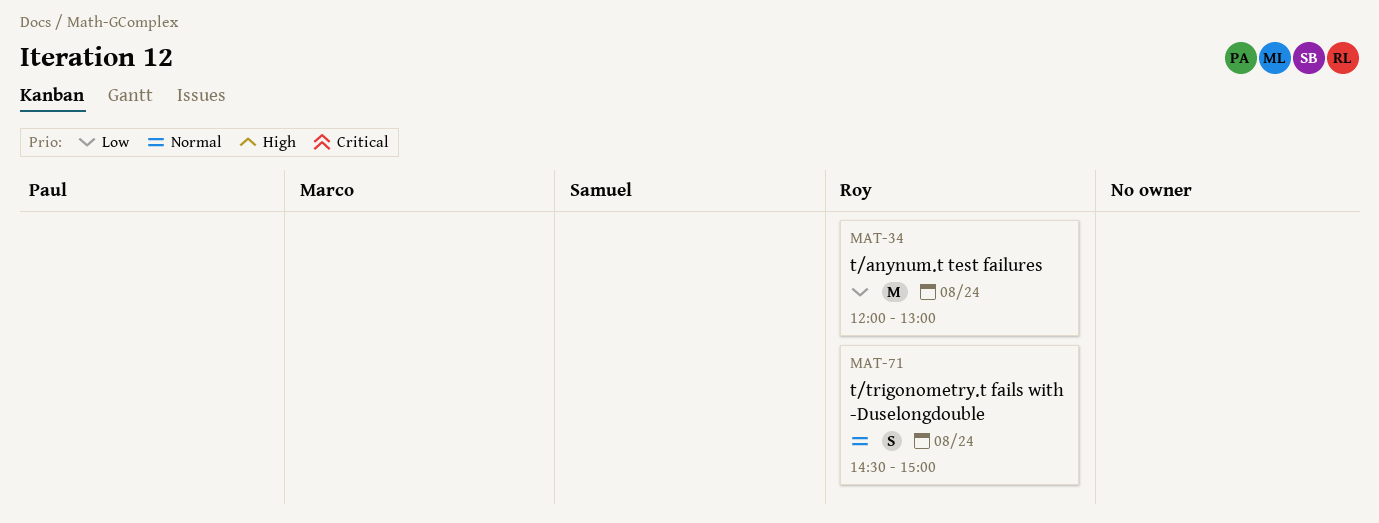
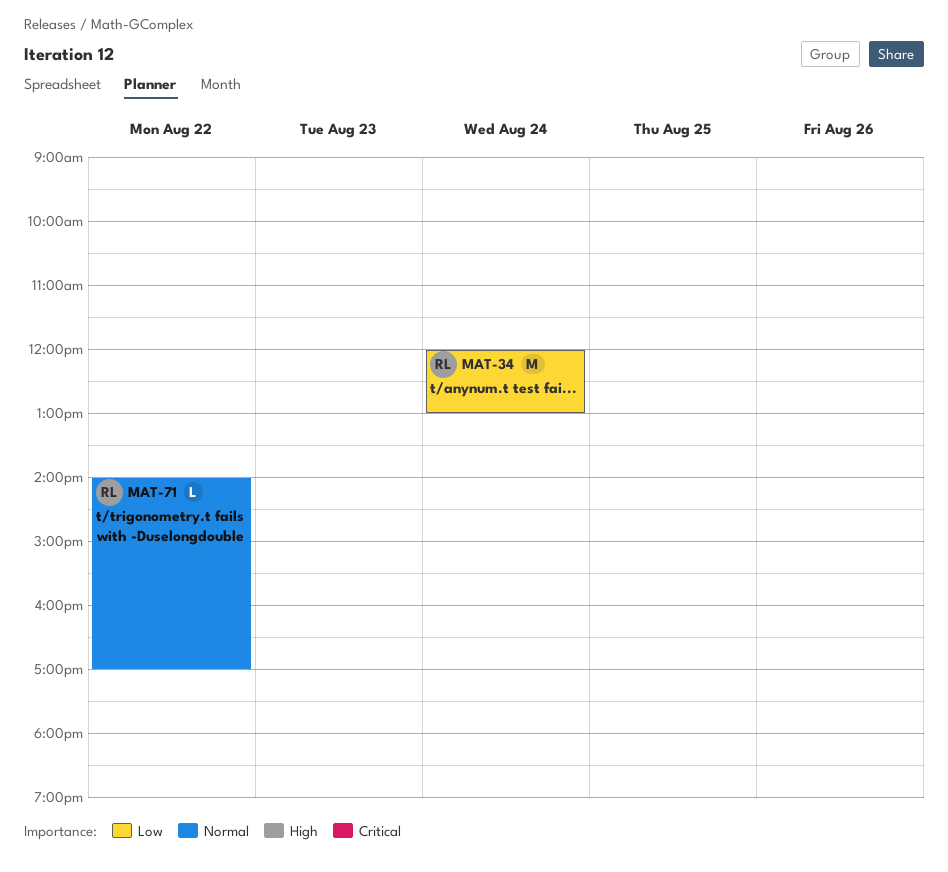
MAT-71, estimate: S -> L
MAT-71, day: Aug 24 -> Aug 22
MAT-71, begins: 14:30 -> 14:00
MAT-71, ends: 15:00 -> 17:00

